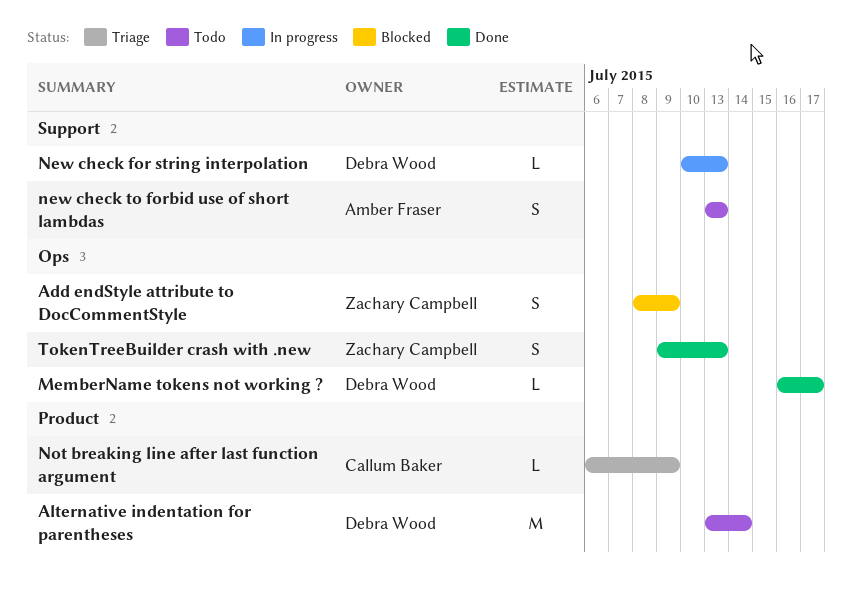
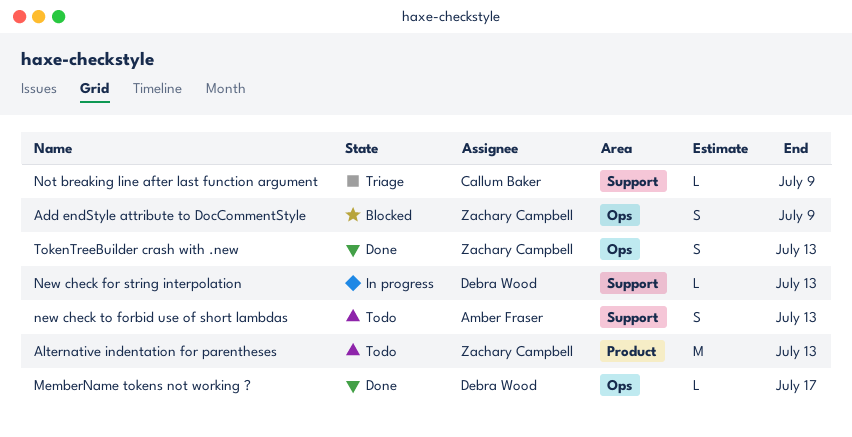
Alternative indentation for parentheses, owner: Debra Wood -> Zachary Campbell
Alternative indentation for parentheses, due: Jul 14 -> Jul 13
Not breaking line after last function argument, label: Product -> Support

